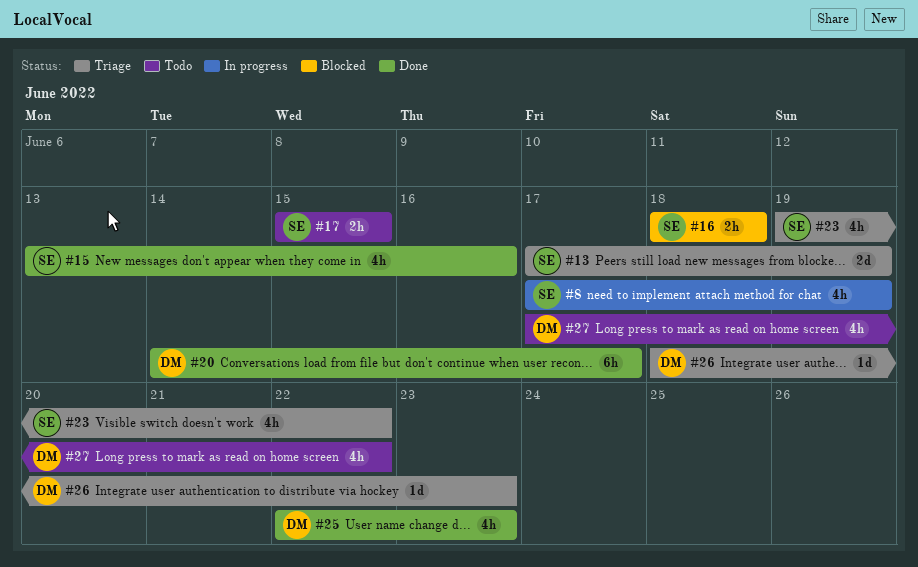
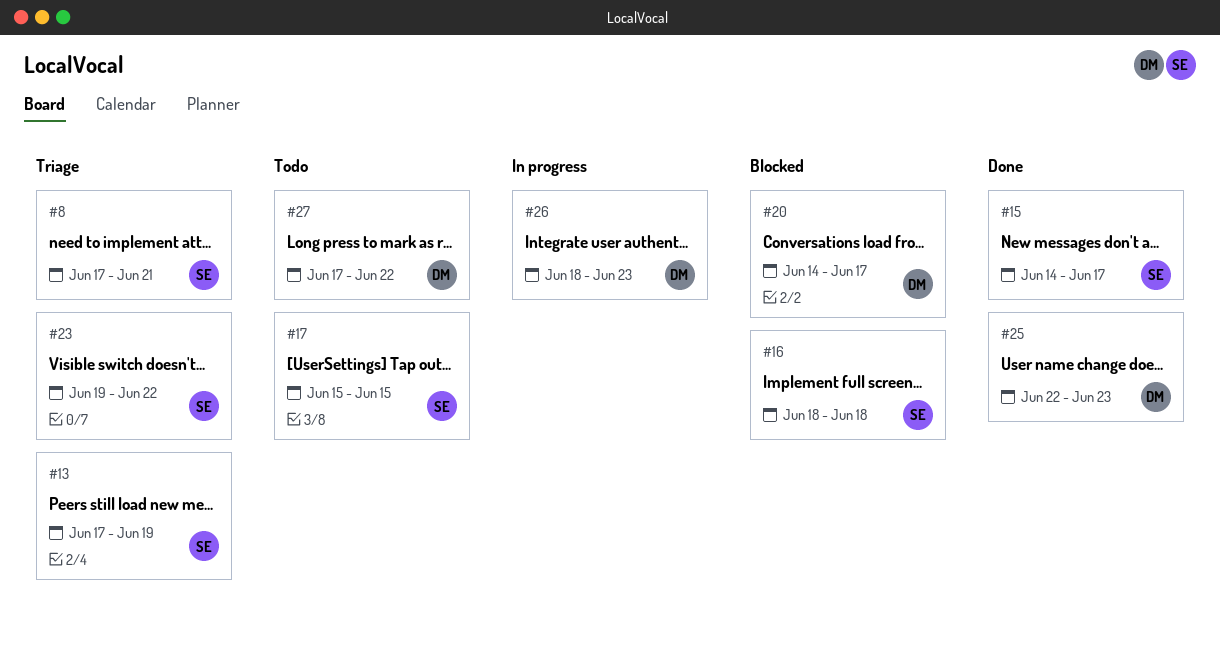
#8, status: In progress -> Triage
#8, due: Jun 19 -> Jun 21
#15, start: Jun 13 -> Jun 14
#15, due: Jun 16 -> Jun 17
#20, status: Done -> Blocked
#26, status: Triage -> In progress

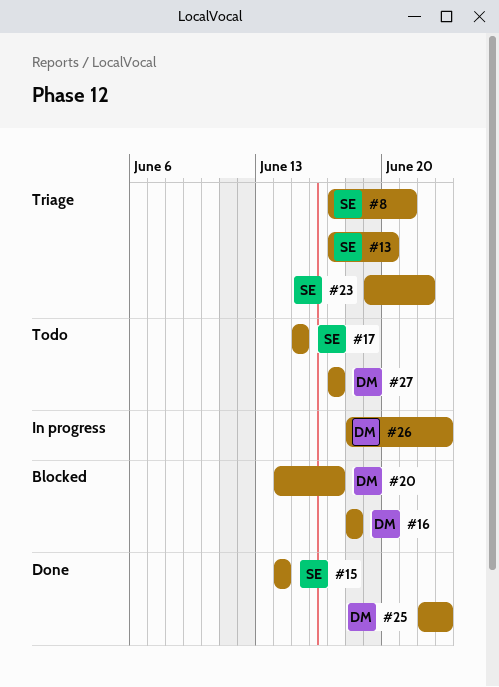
#13, due: Jun 19 -> Jun 20
#15, due: Jun 17 -> Jun 14
#16, owner: SE -> DM
#27, due: Jun 22 -> Jun 17

